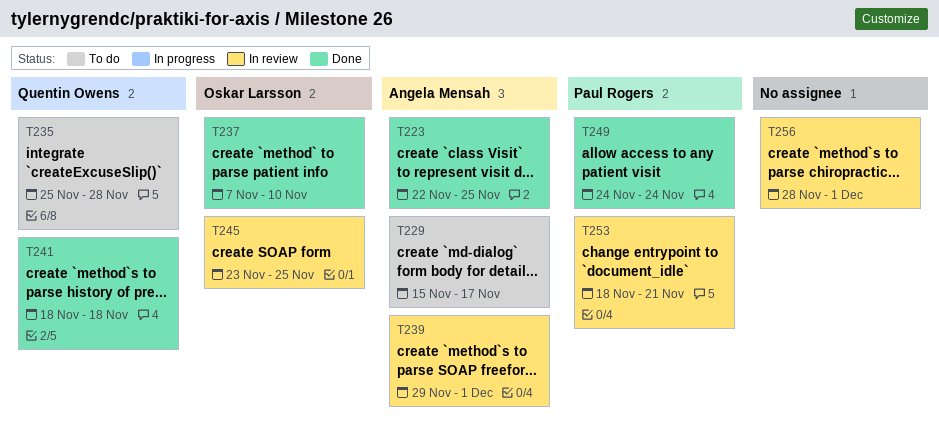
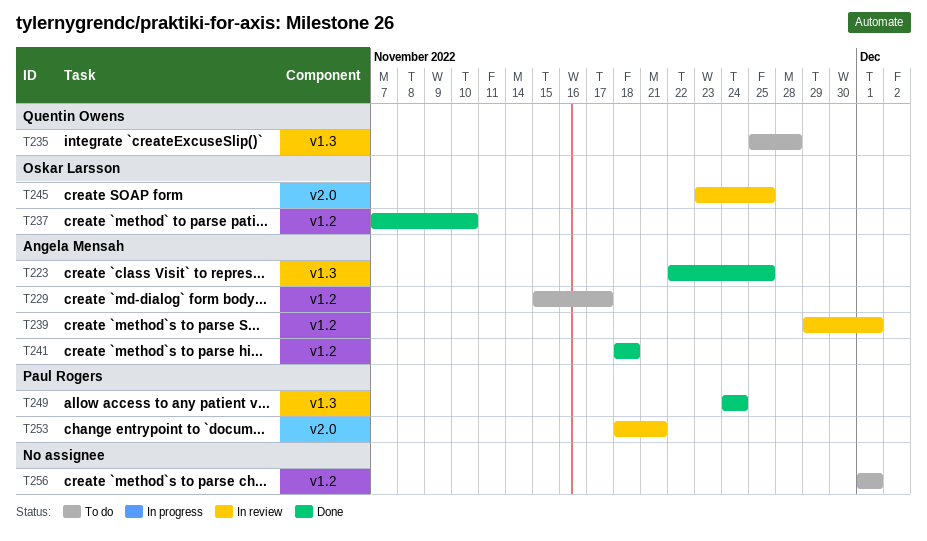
T241, owner: Quentin Owens -> Angela Mensah
T256, status: In review -> To do
T256, start: Nov 28 -> Dec 1

